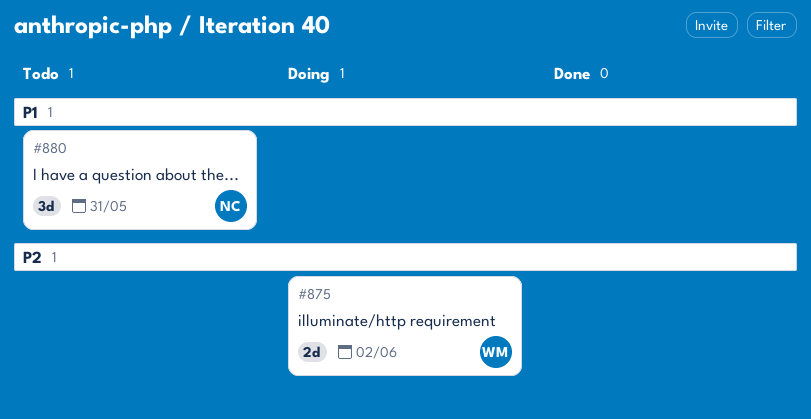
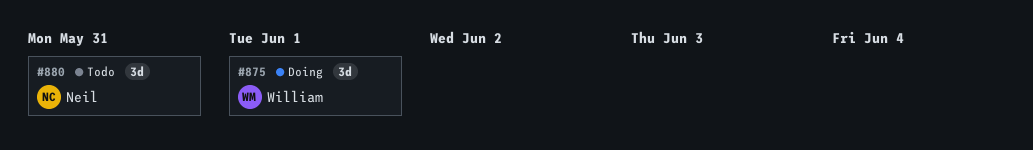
#875, estimate: 2d -> 3d
#875, due: Jun 2 -> Jun 1

